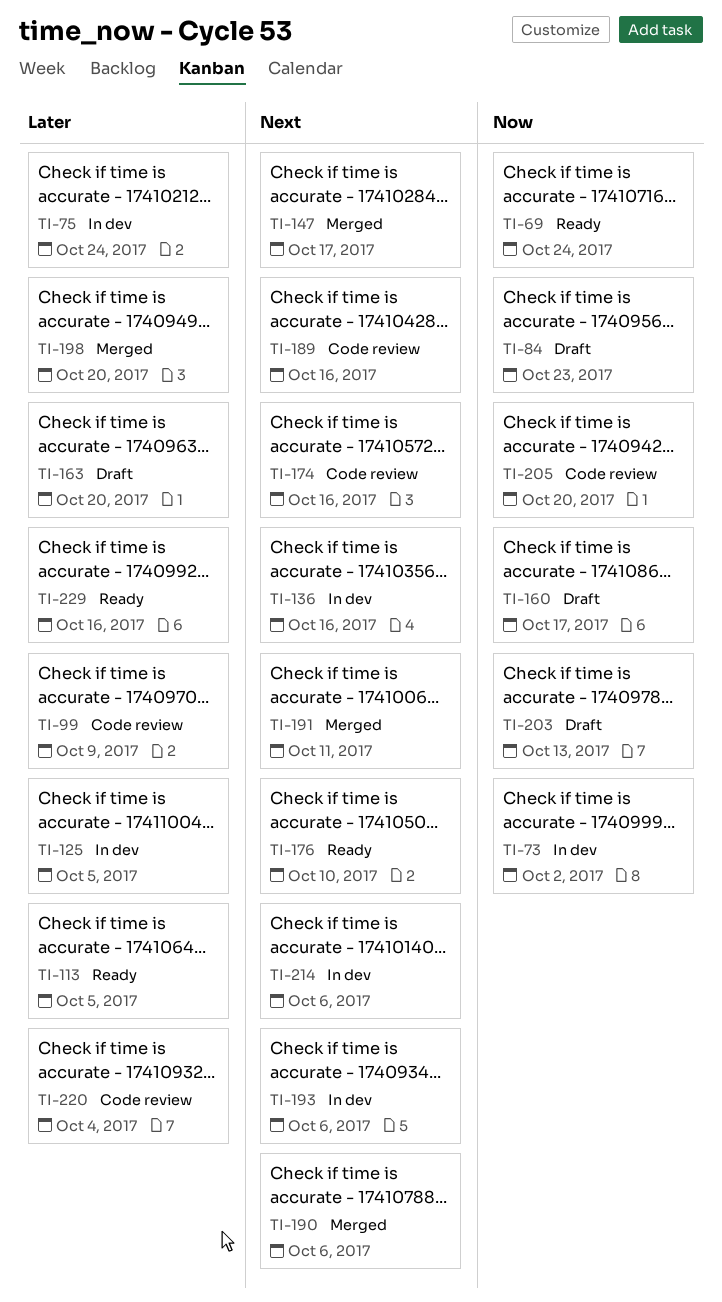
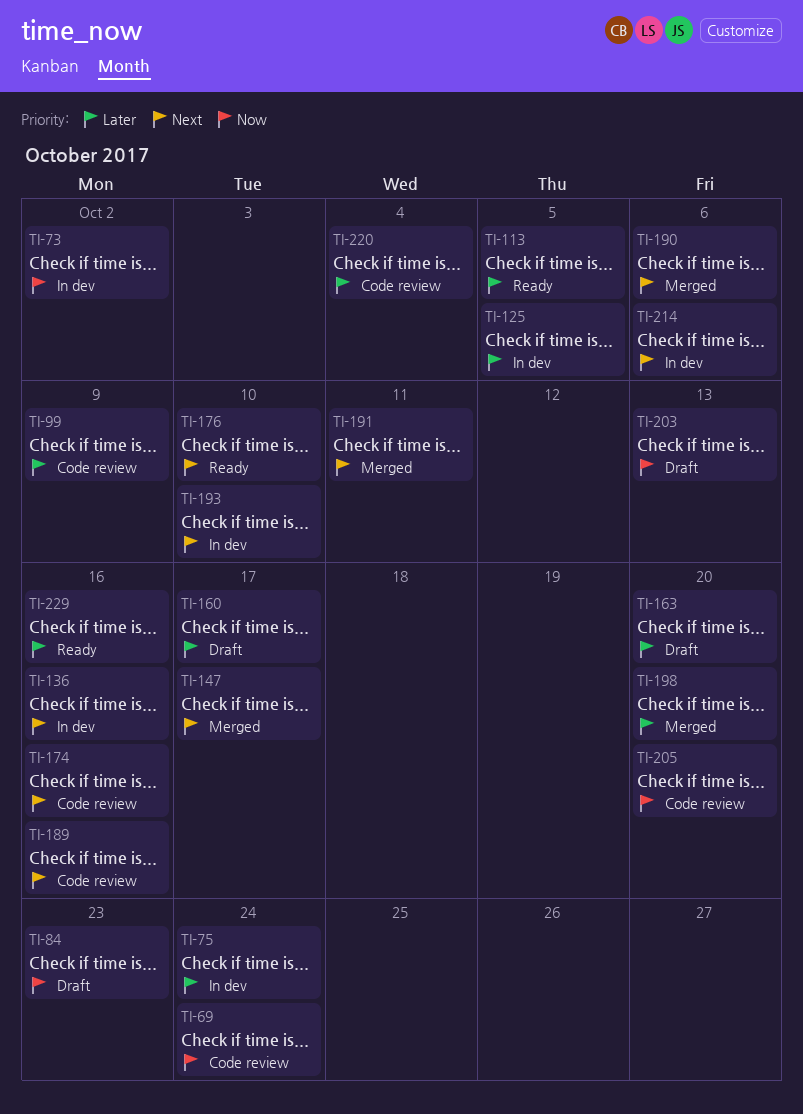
TI-69, status: Ready -> Code review
TI-160, priority: Now -> Later
TI-193, due: Oct 6 -> Oct 10

